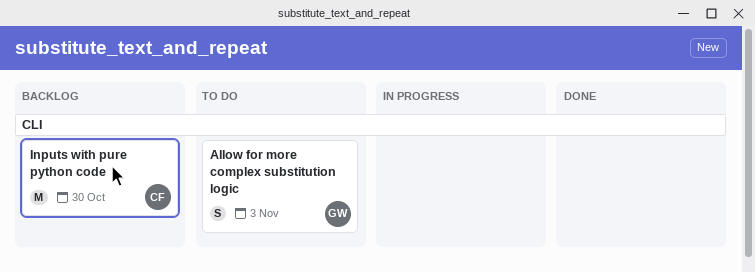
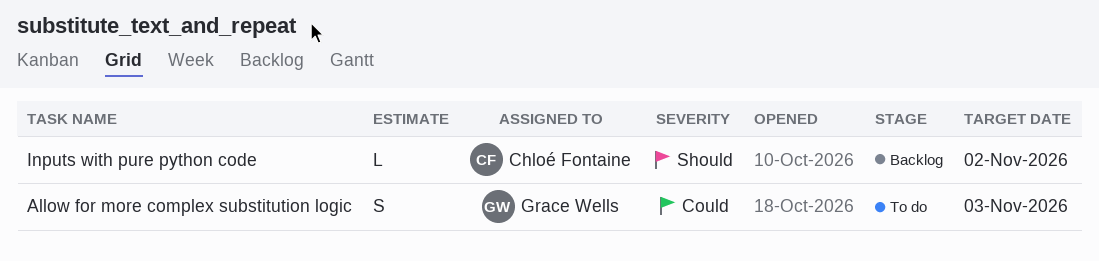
Inputs with pure python code, estimate: M -> L
Inputs with pure python code, due: Oct 30 -> Nov 2

